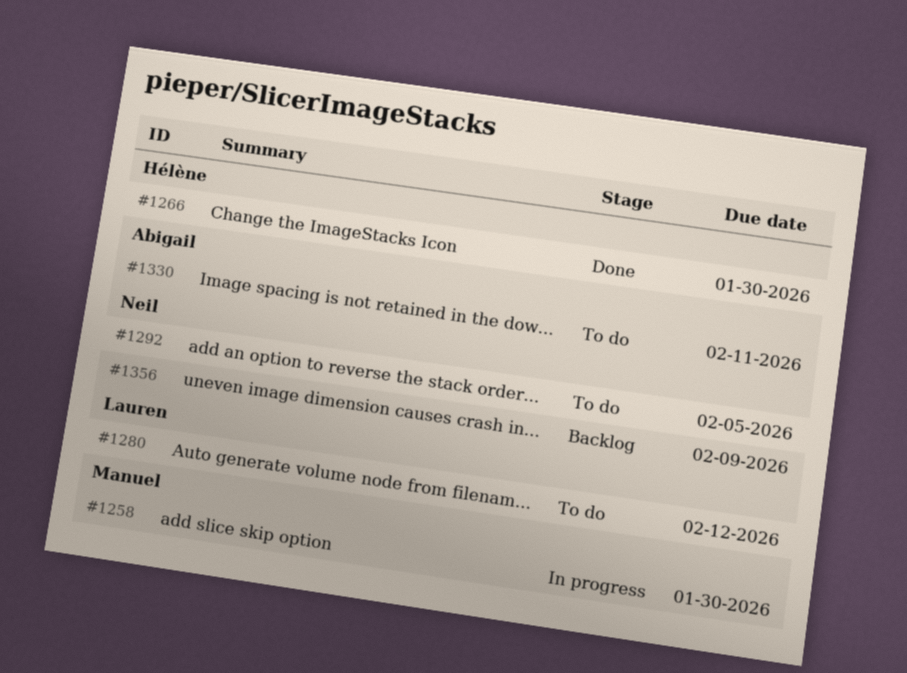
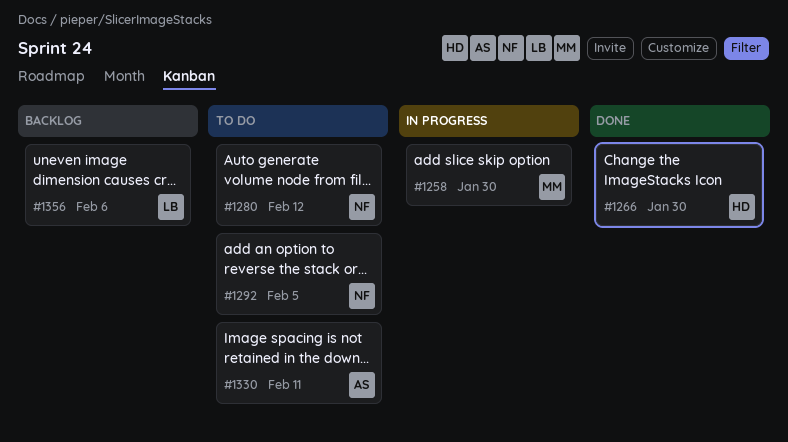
#1280, owner: Lauren -> Neil
#1356, owner: Neil -> Lauren
#1356, due: Feb 9 -> Feb 6

